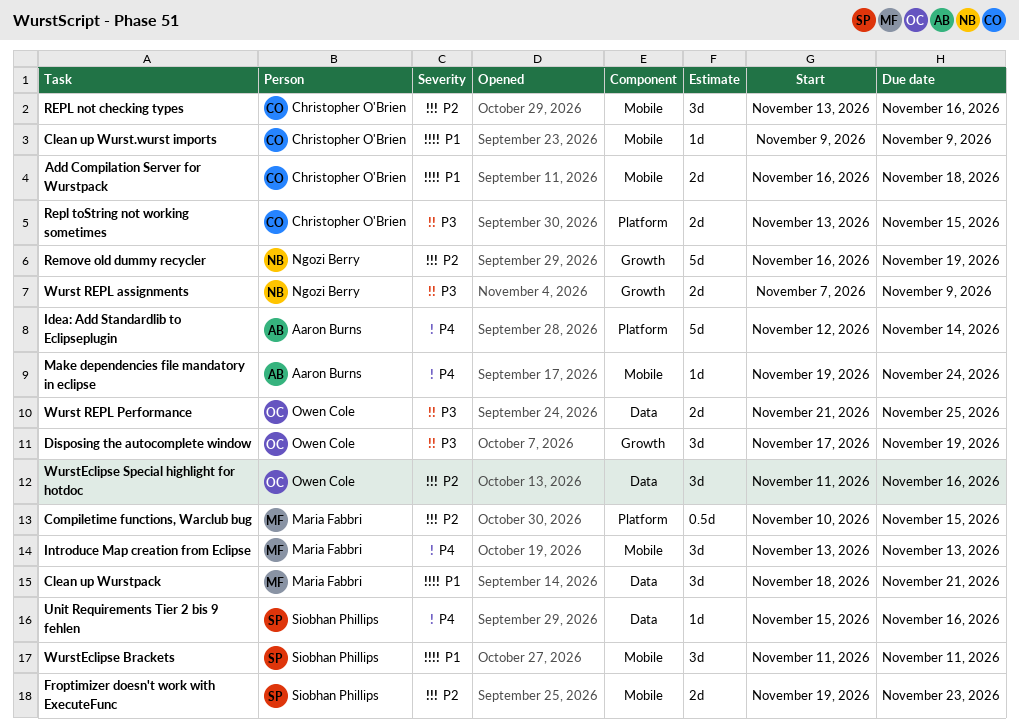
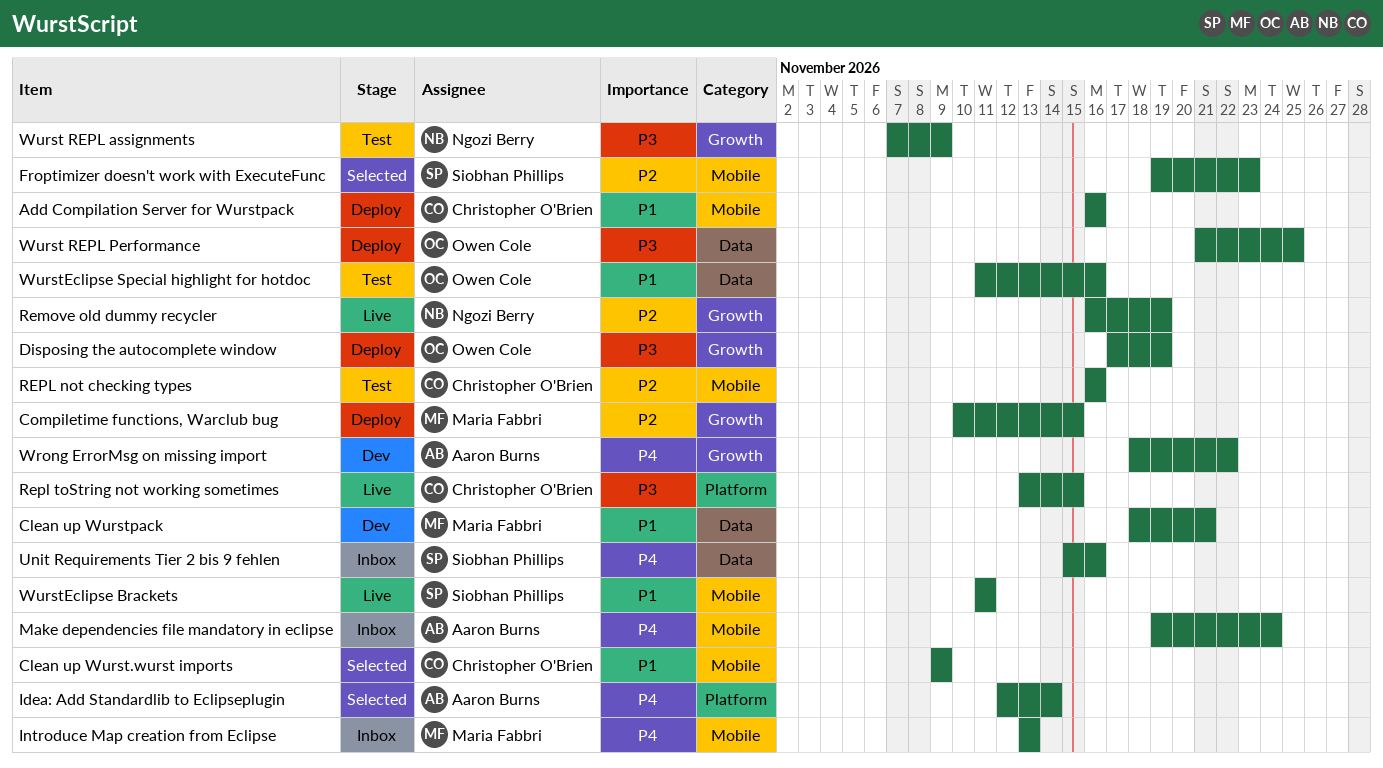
Add Compilation Server for Wurstpack, due: Nov 18 -> Nov 16
Compiletime functions, Warclub bug, label: Platform -> Growth
REPL not checking types, start: Nov 13 -> Nov 16
Wrong ErrorMsg on missing import: none -> present
WurstEclipse Special highlight for hotdoc, priority: P2 -> P1

